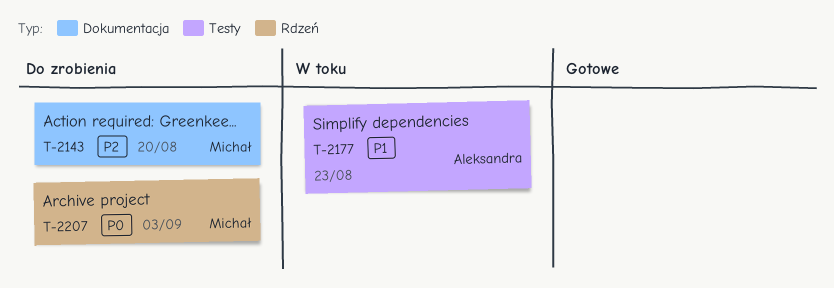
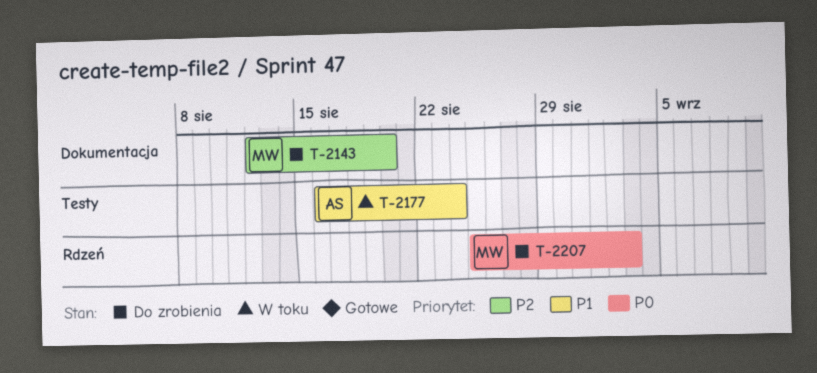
T-2177, due: Aug 23 -> Aug 24

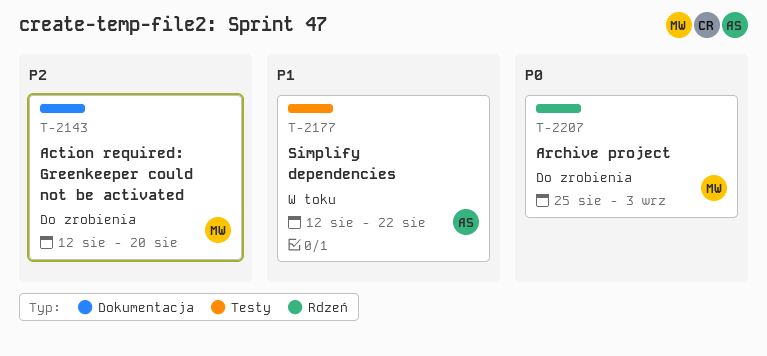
T-2177, start: Aug 16 -> Aug 12
T-2177, due: Aug 24 -> Aug 22

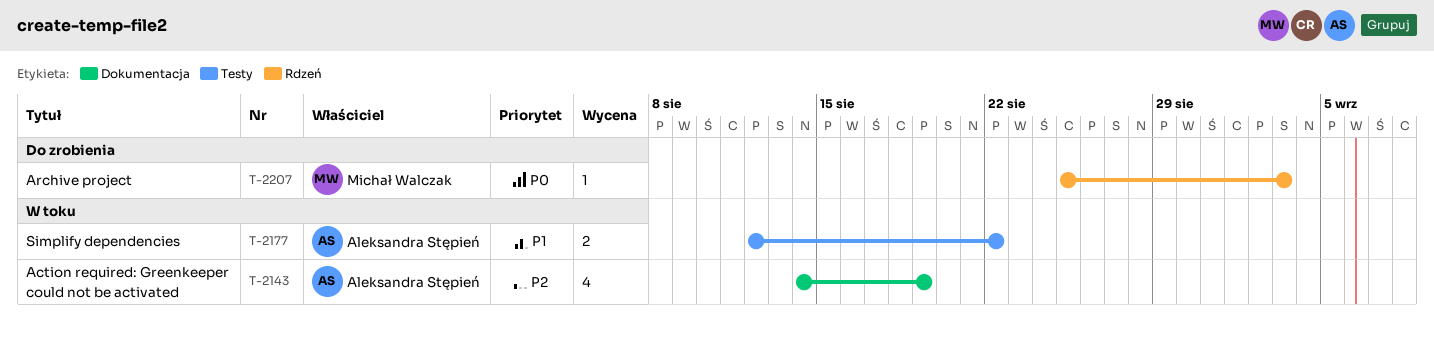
T-2143, status: Do zrobienia -> W toku
T-2143, owner: Michał Walczak -> Aleksandra Stępień
T-2143, start: Aug 12 -> Aug 14
T-2143, due: Aug 20 -> Aug 19

